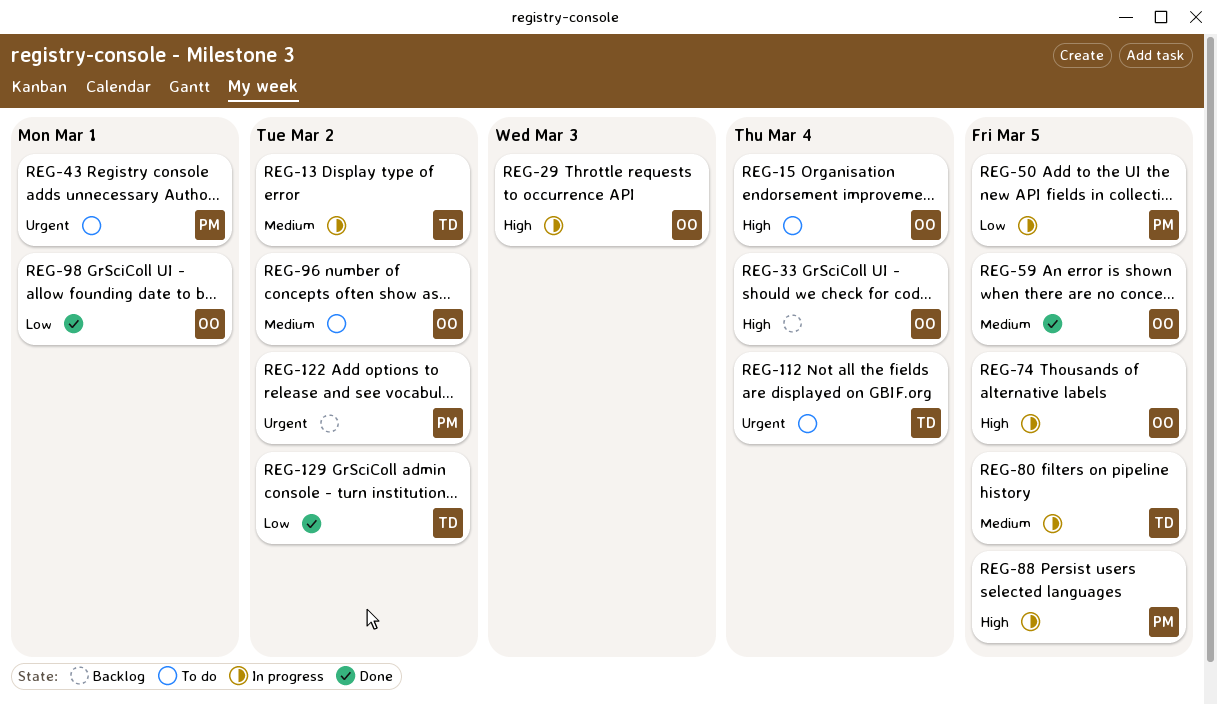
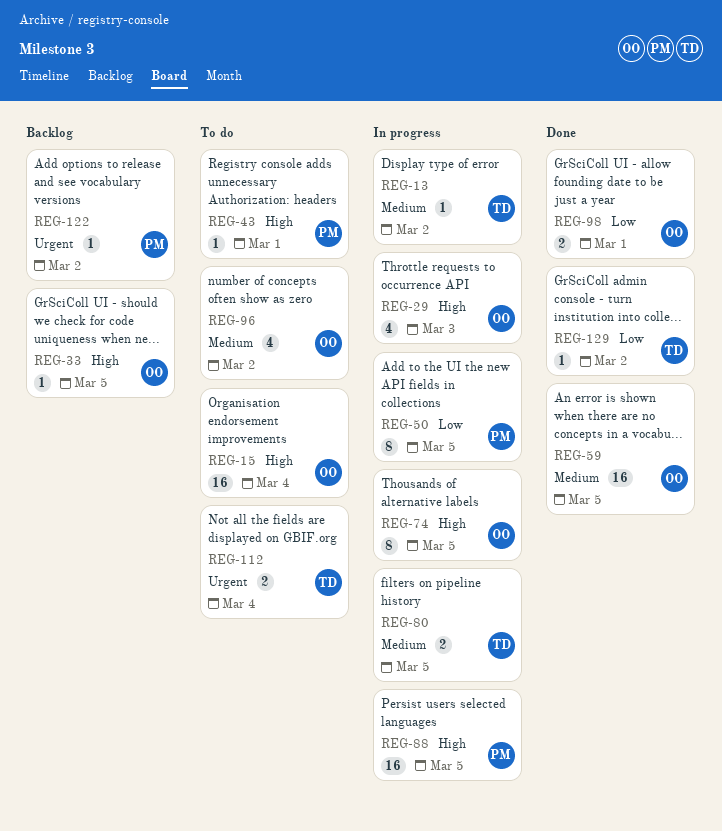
REG-33, due: Mar 4 -> Mar 5
REG-43, priority: Urgent -> High

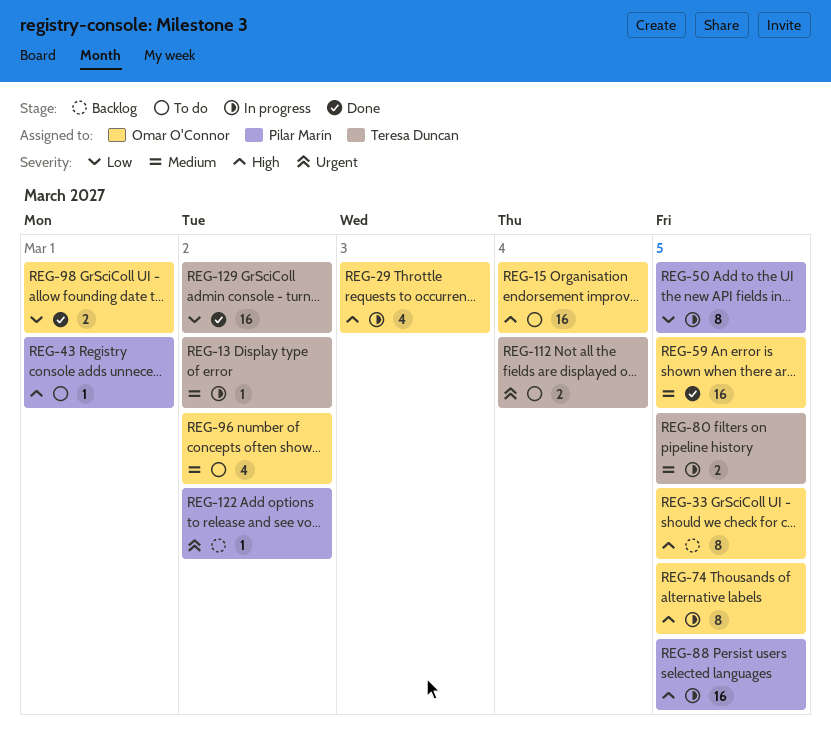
REG-33, estimate: 1 -> 8
REG-129, estimate: 1 -> 16

